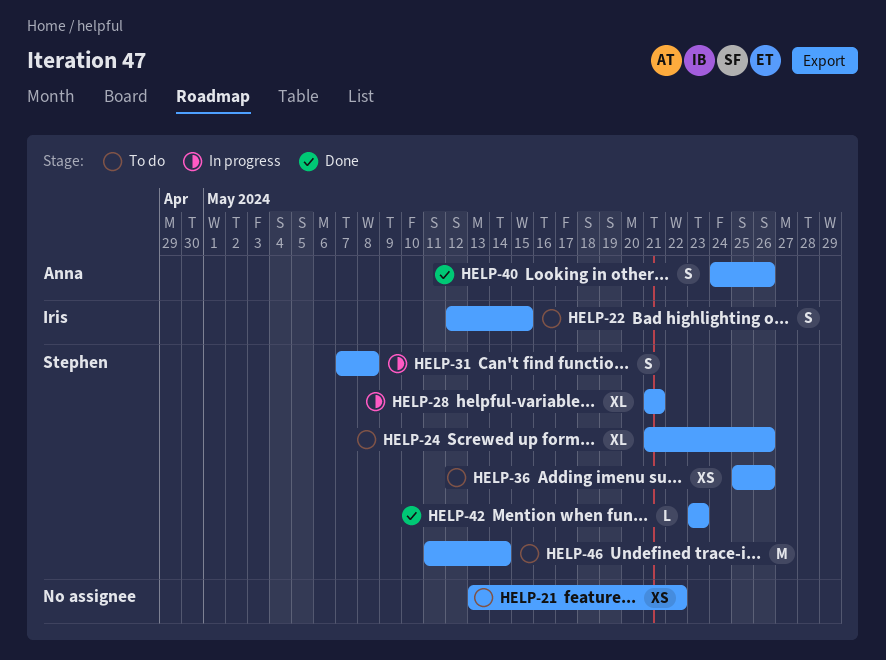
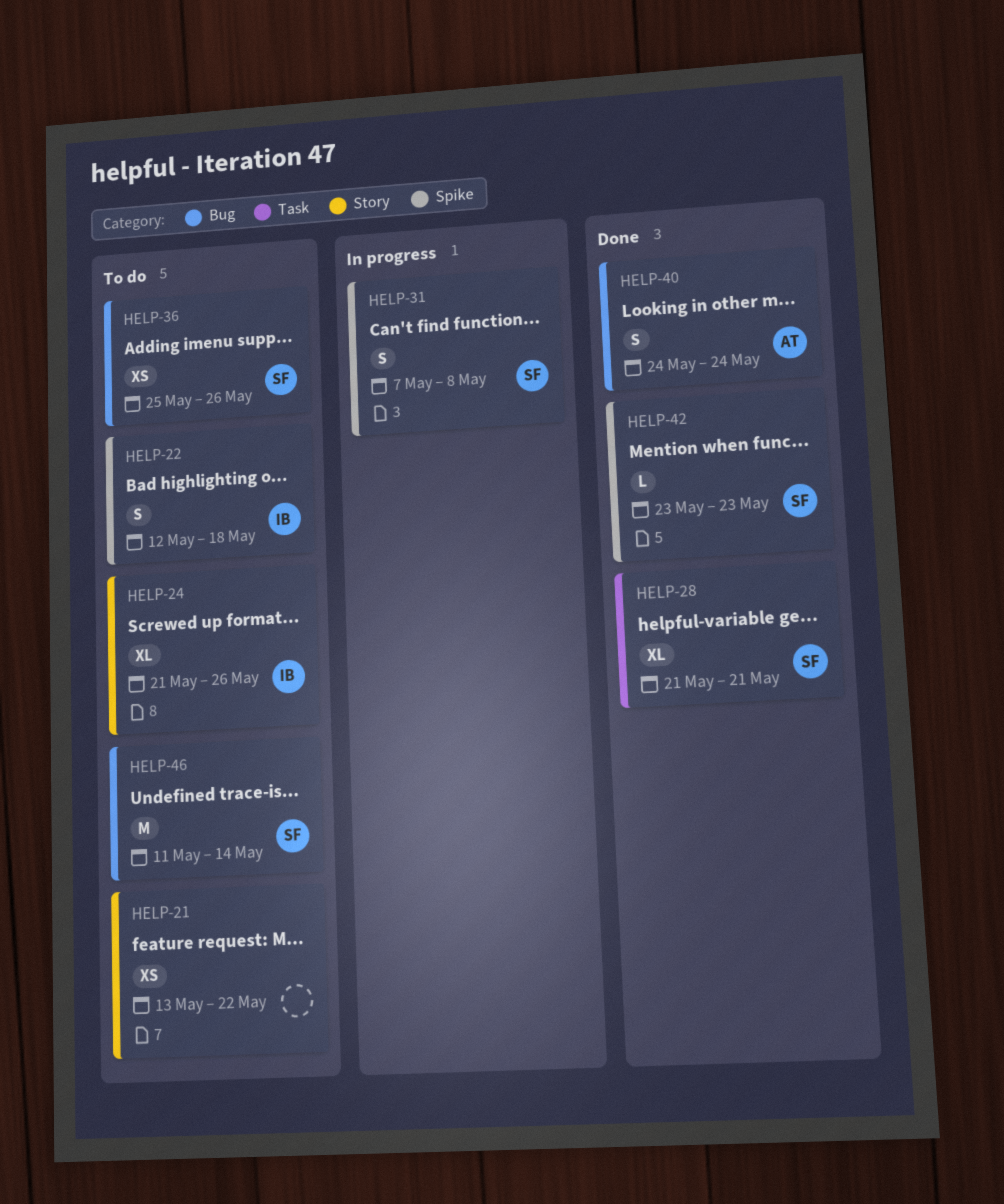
HELP-22, due: May 15 -> May 18
HELP-24, owner: Stephen -> Iris
HELP-28, status: In progress -> Done
HELP-40, due: May 26 -> May 24

